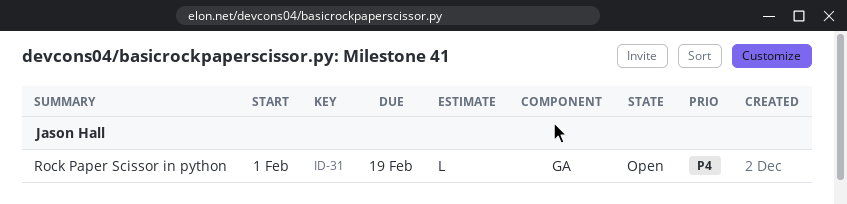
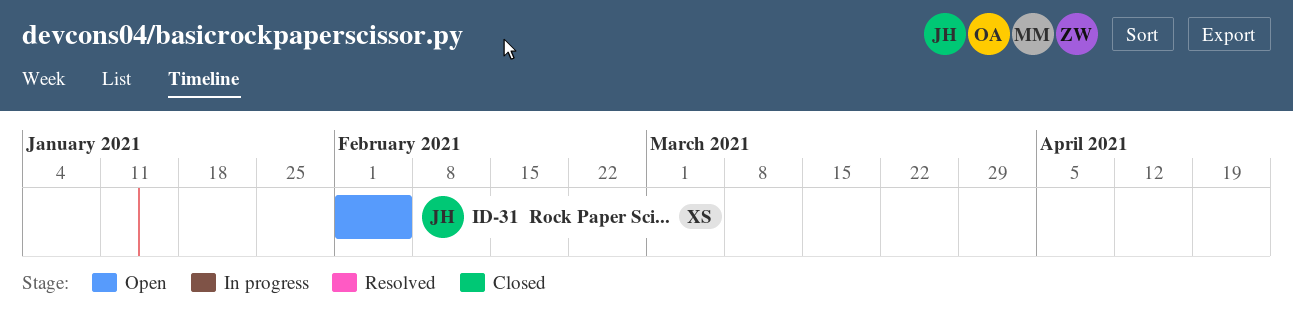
ID-31, estimate: L -> XS
ID-31, due: Feb 19 -> Feb 5

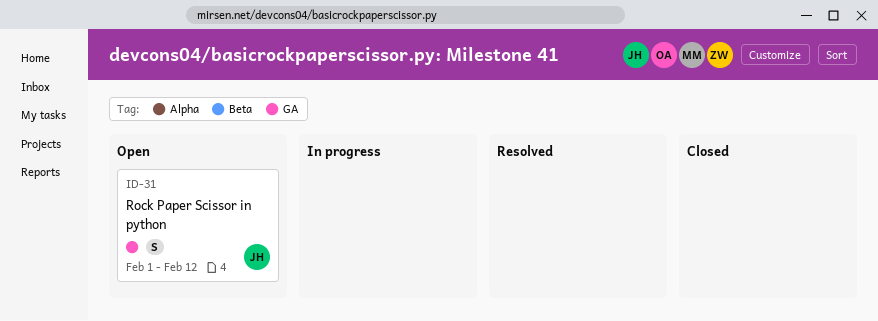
ID-31, estimate: XS -> S
ID-31, due: Feb 5 -> Feb 12

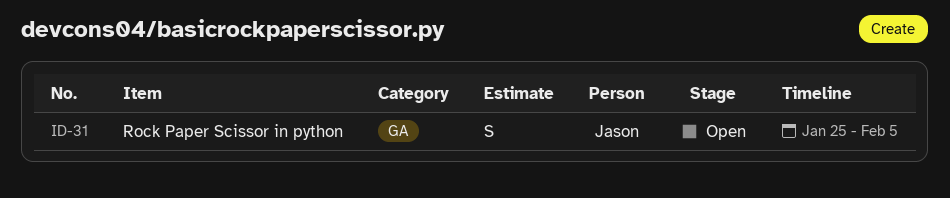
ID-31, start: Feb 1 -> Jan 25
ID-31, due: Feb 12 -> Feb 5

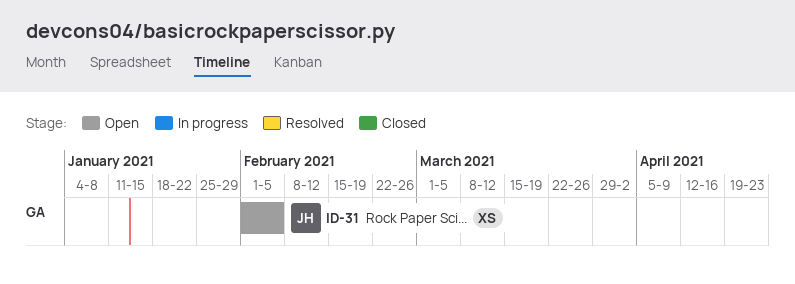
ID-31, estimate: S -> XS
ID-31, start: Jan 25 -> Feb 1

